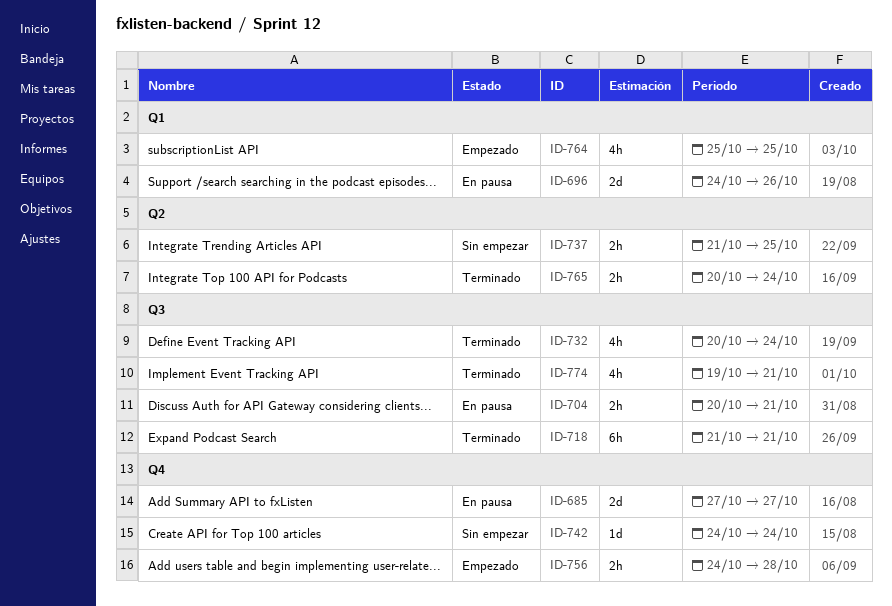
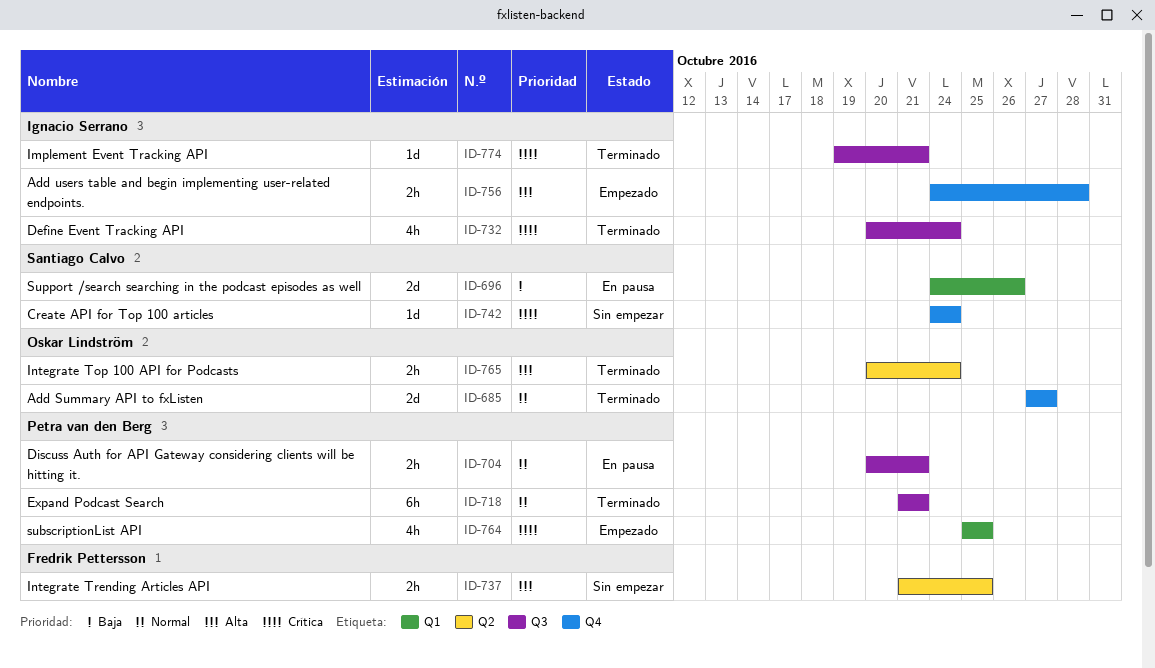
ID-685, status: En pausa -> Terminado
ID-774, estimate: 4h -> 1d

